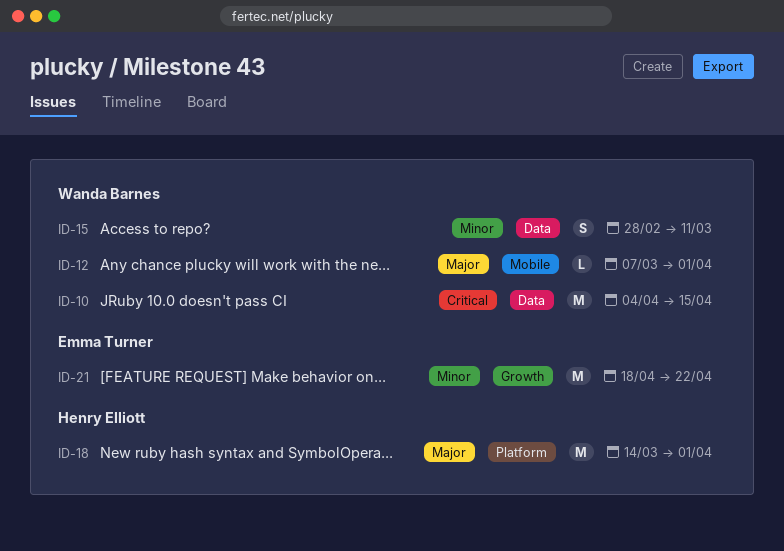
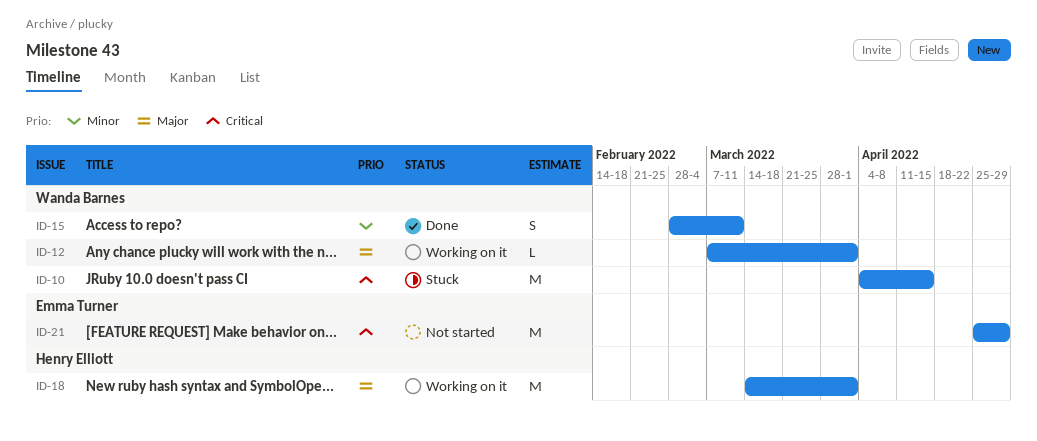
ID-21, priority: Minor -> Critical
ID-21, start: Apr 18 -> Apr 25
ID-21, due: Apr 22 -> Apr 29

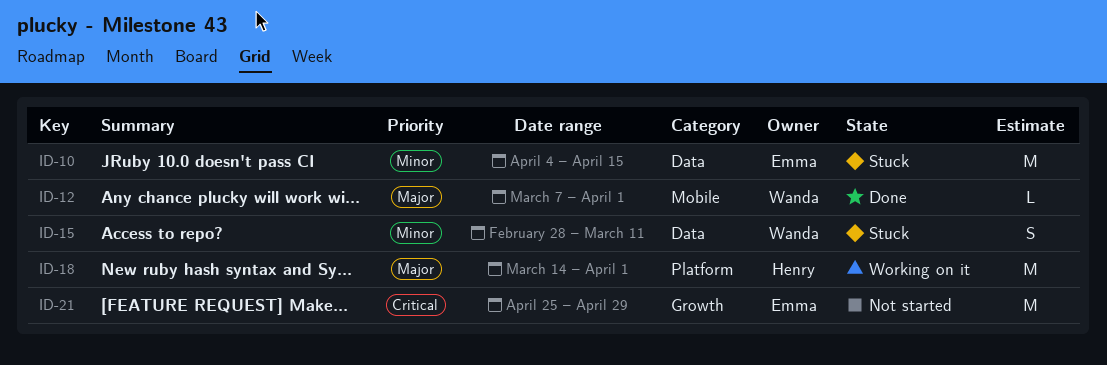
ID-10, owner: Wanda Barnes -> Emma Turner
ID-10, priority: Critical -> Minor
ID-12, status: Working on it -> Done
ID-15, status: Done -> Stuck

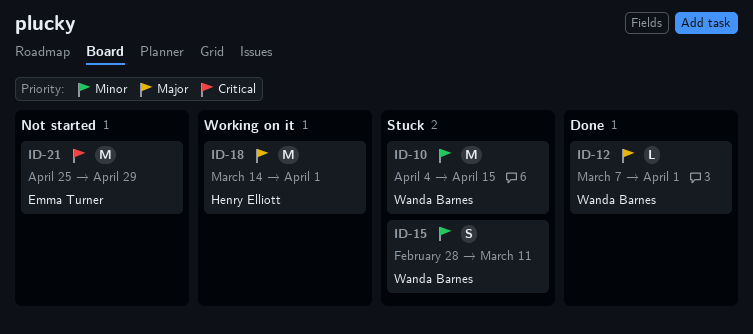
ID-10, owner: Emma Turner -> Wanda Barnes

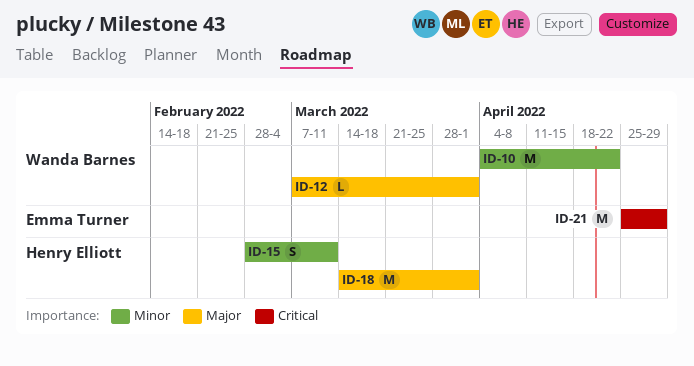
ID-10, due: Apr 15 -> Apr 22
ID-15, owner: Wanda Barnes -> Henry Elliott

